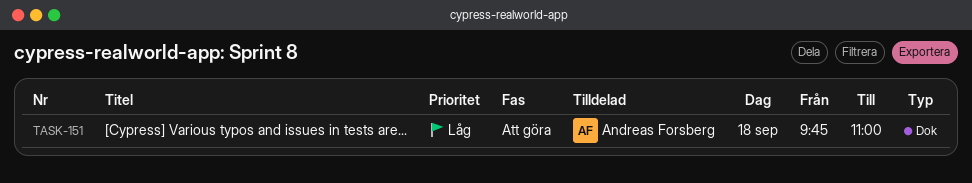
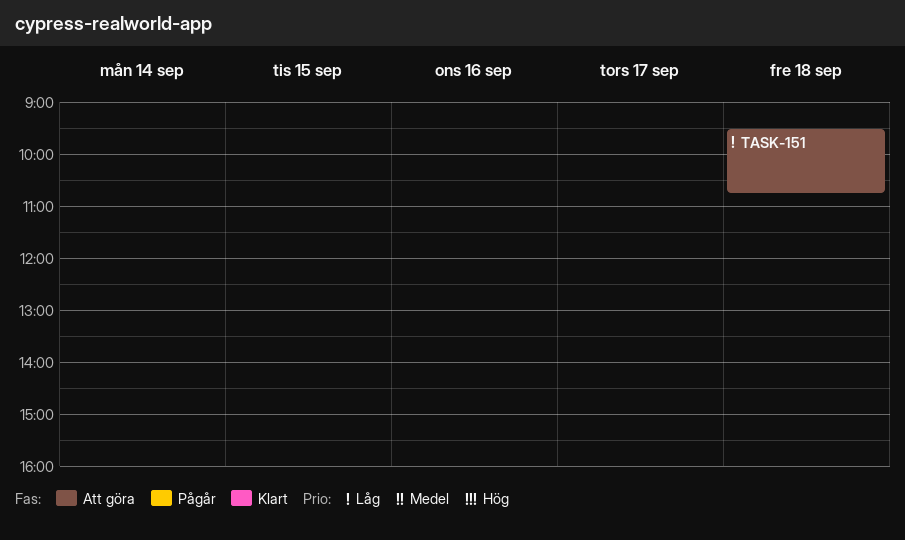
TASK-151, begins: 09:45 -> 09:30
TASK-151, ends: 11:00 -> 10:45

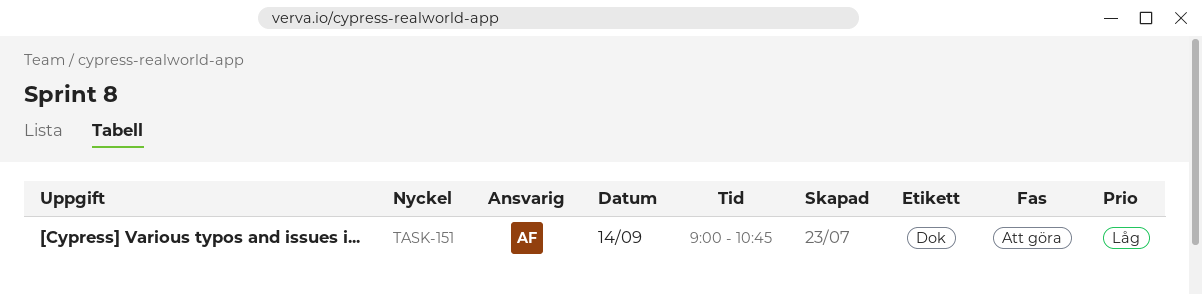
TASK-151, day: Sep 18 -> Sep 14
TASK-151, begins: 09:30 -> 09:00

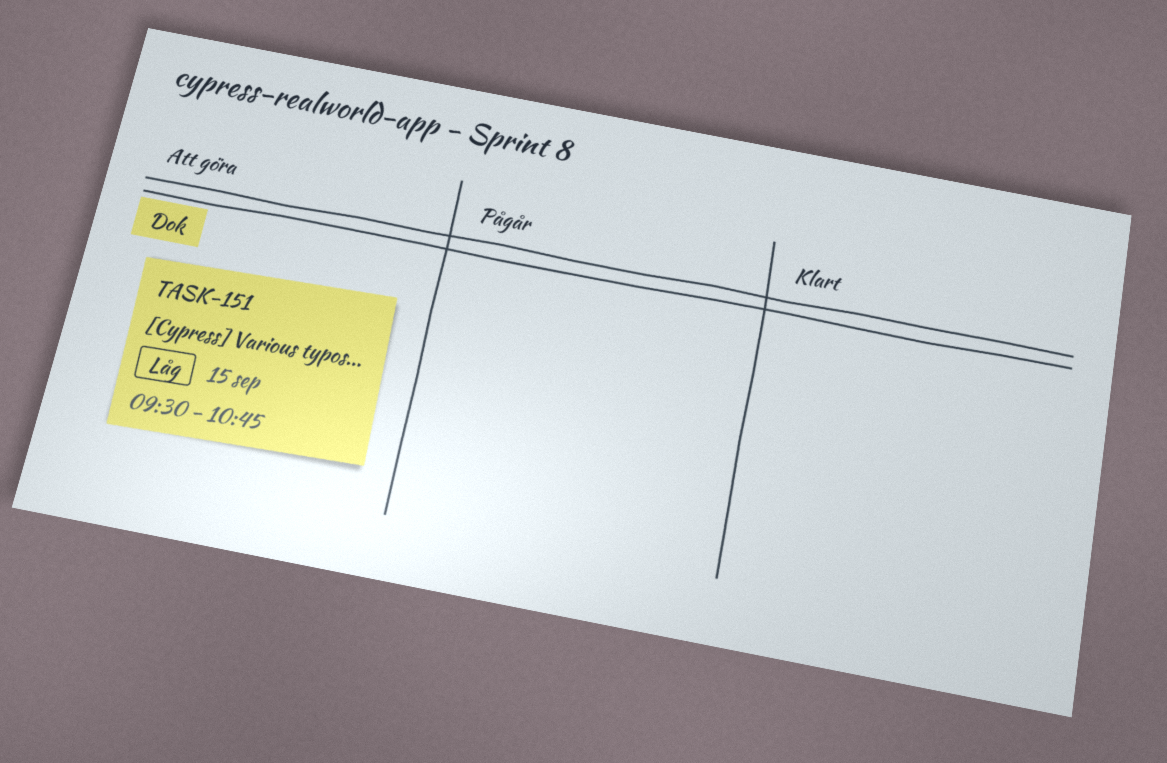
TASK-151, day: Sep 14 -> Sep 15
TASK-151, begins: 09:00 -> 09:30

